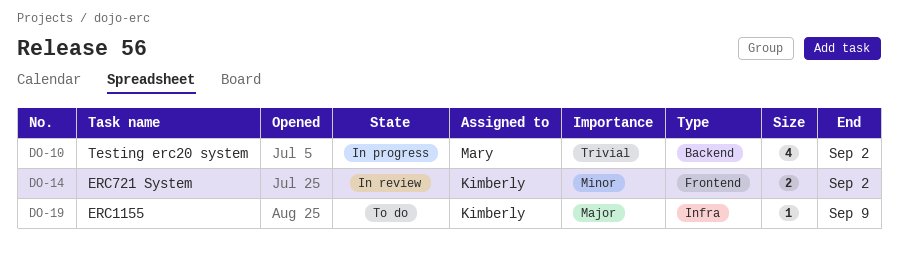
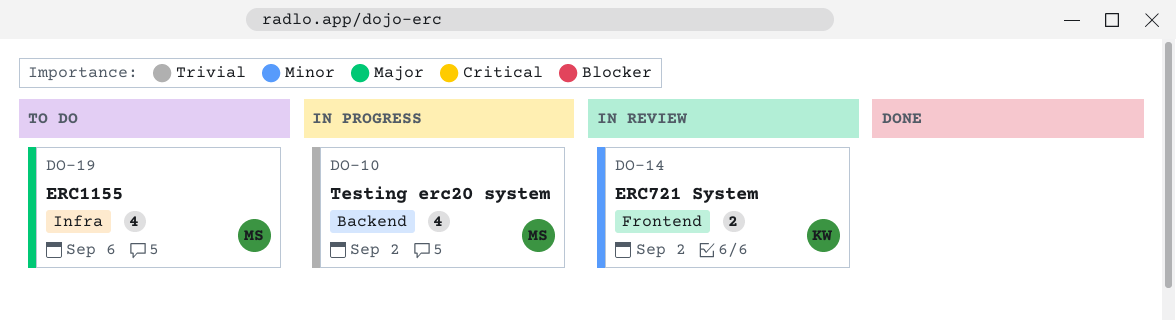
DO-19, owner: Kimberly -> Mary
DO-19, estimate: 1 -> 4
DO-19, due: Sep 9 -> Sep 6

